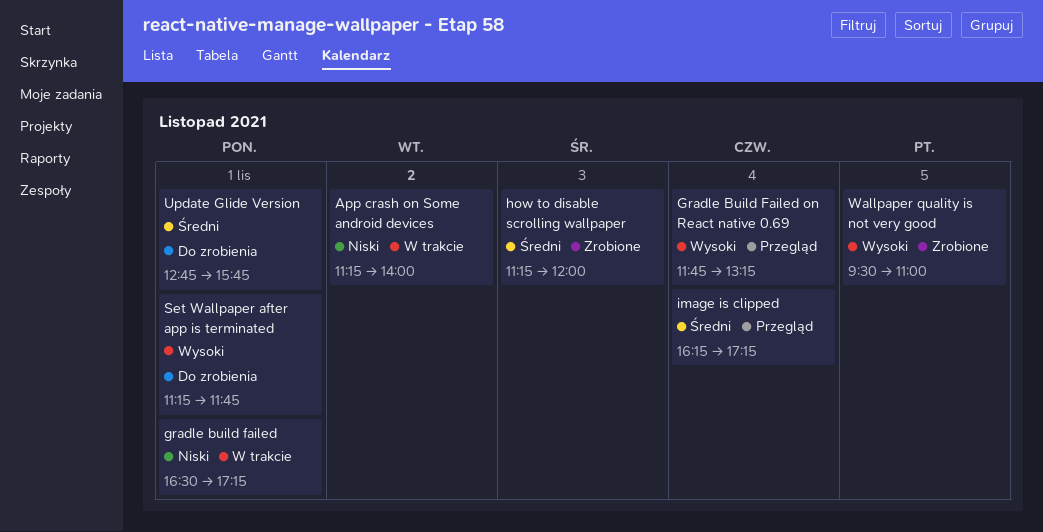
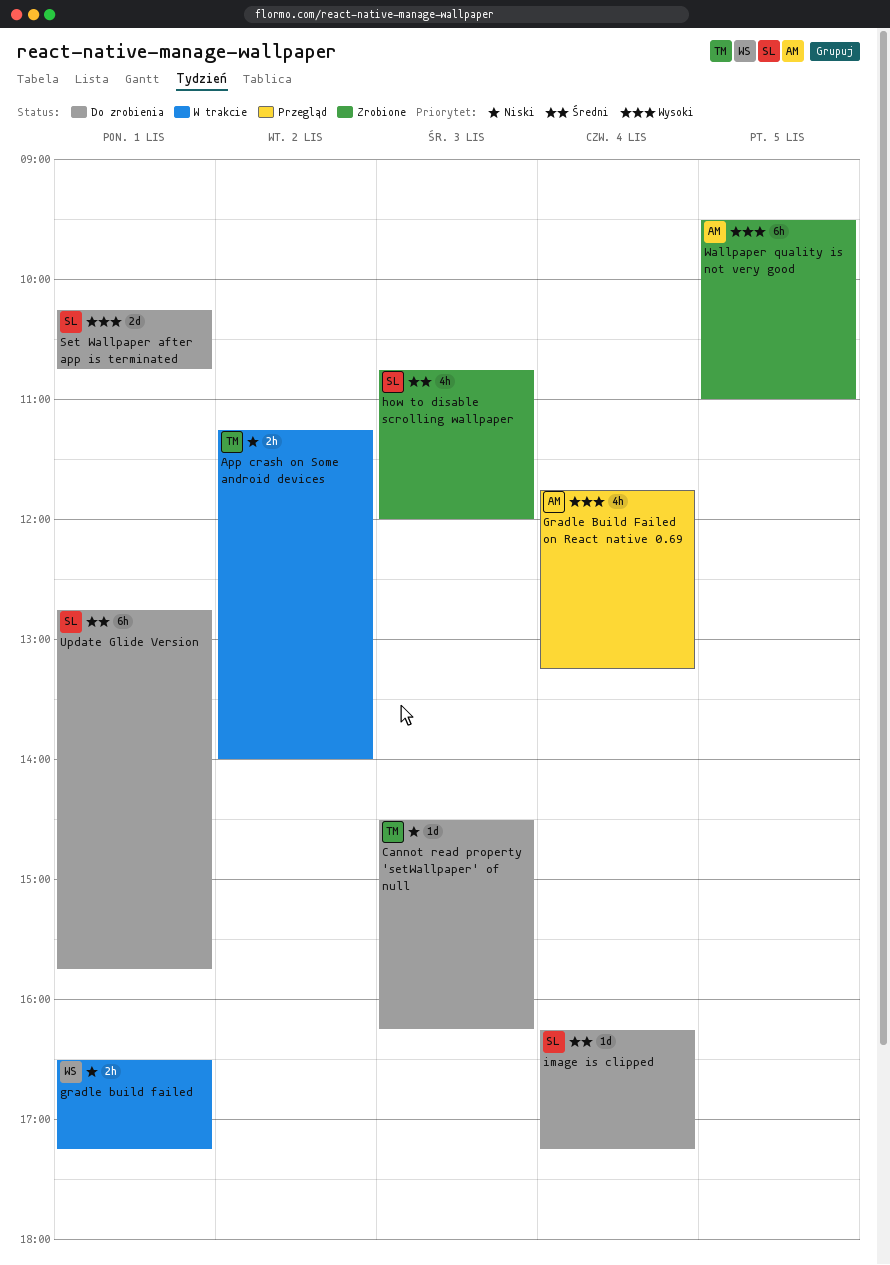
Cannot read property 'setWallpaper' of null: none -> present
how to disable scrolling wallpaper, begins: 11:15 -> 10:45
image is clipped, status: Przegląd -> Do zrobienia
Set Wallpaper after app is terminated, begins: 11:15 -> 10:15
Set Wallpaper after app is terminated, ends: 11:45 -> 10:45

